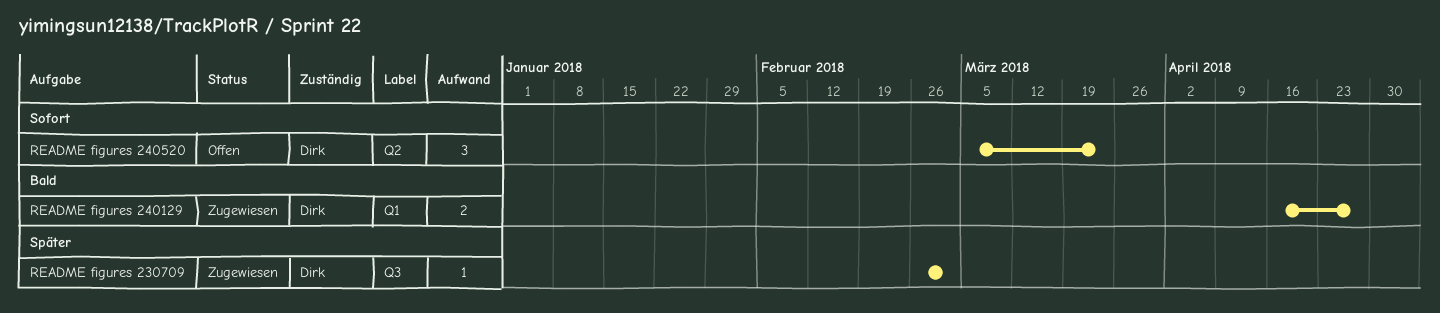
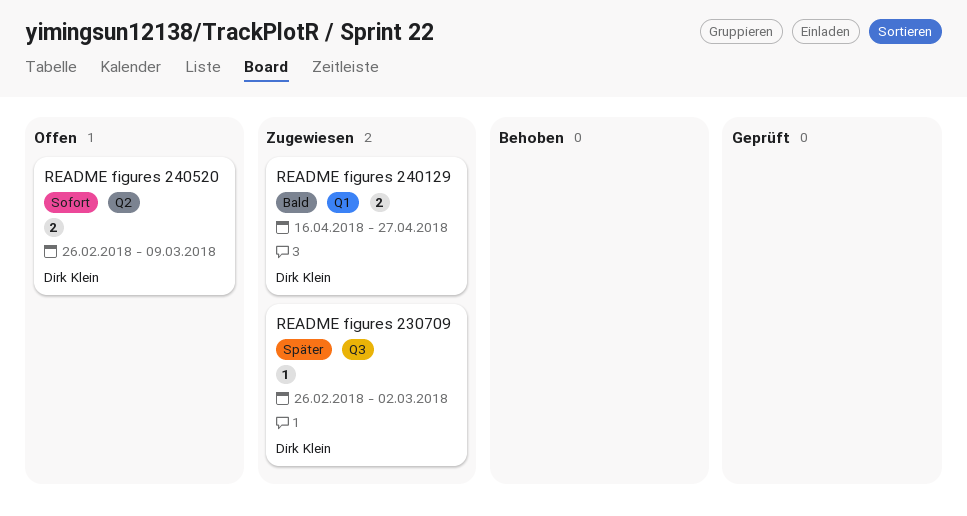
README figures 240520, estimate: 3 -> 2
README figures 240520, start: Mar 5 -> Feb 26
README figures 240520, due: Mar 23 -> Mar 9

